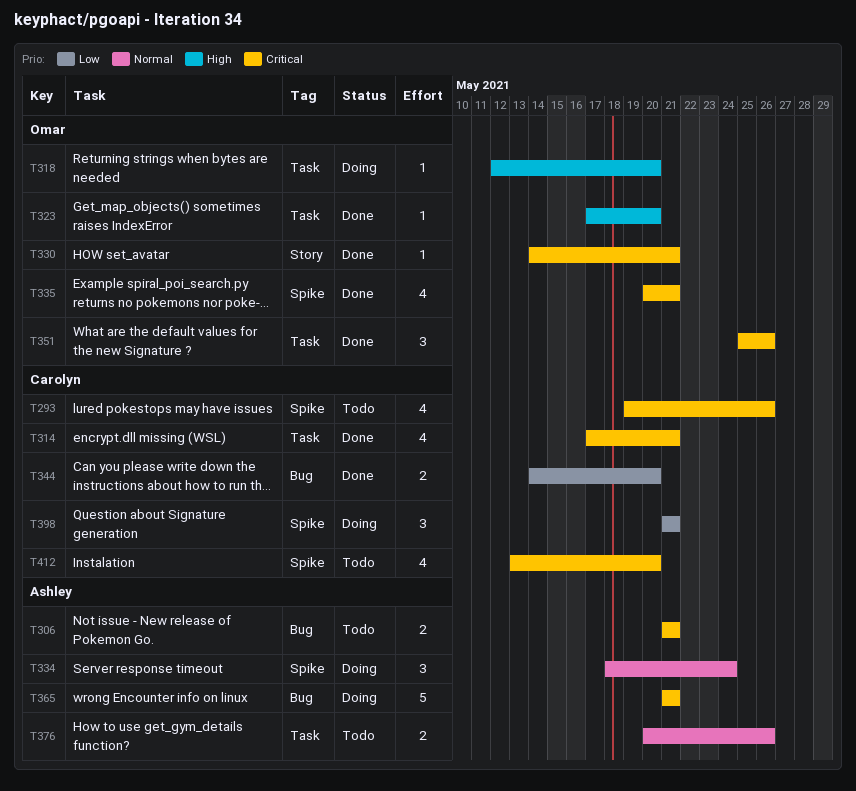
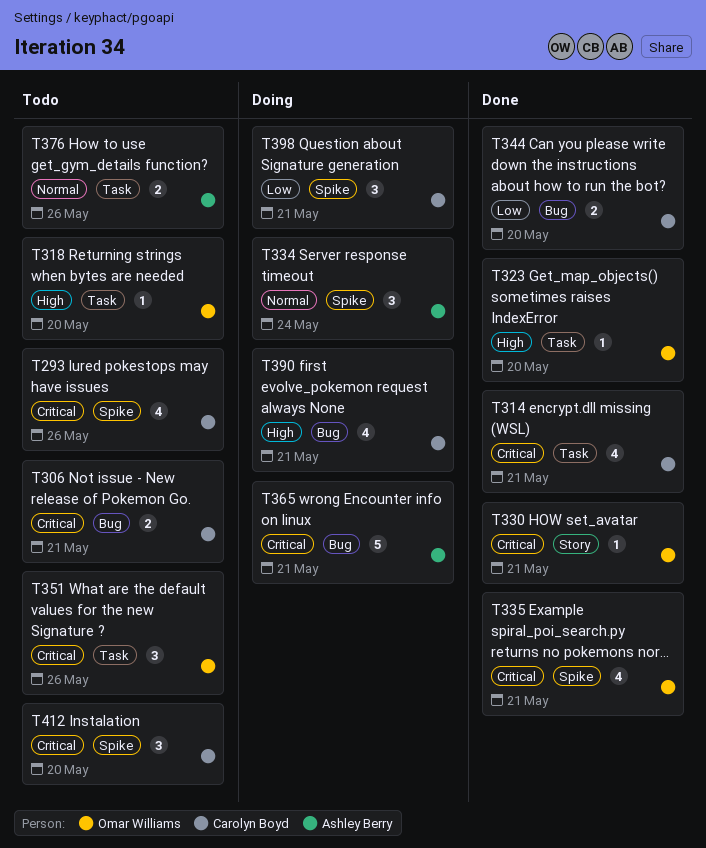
T306, owner: Ashley Berry -> Carolyn Boyd
T318, status: Doing -> Todo
T351, status: Done -> Todo
T390: none -> present
T412, estimate: 4 -> 3

